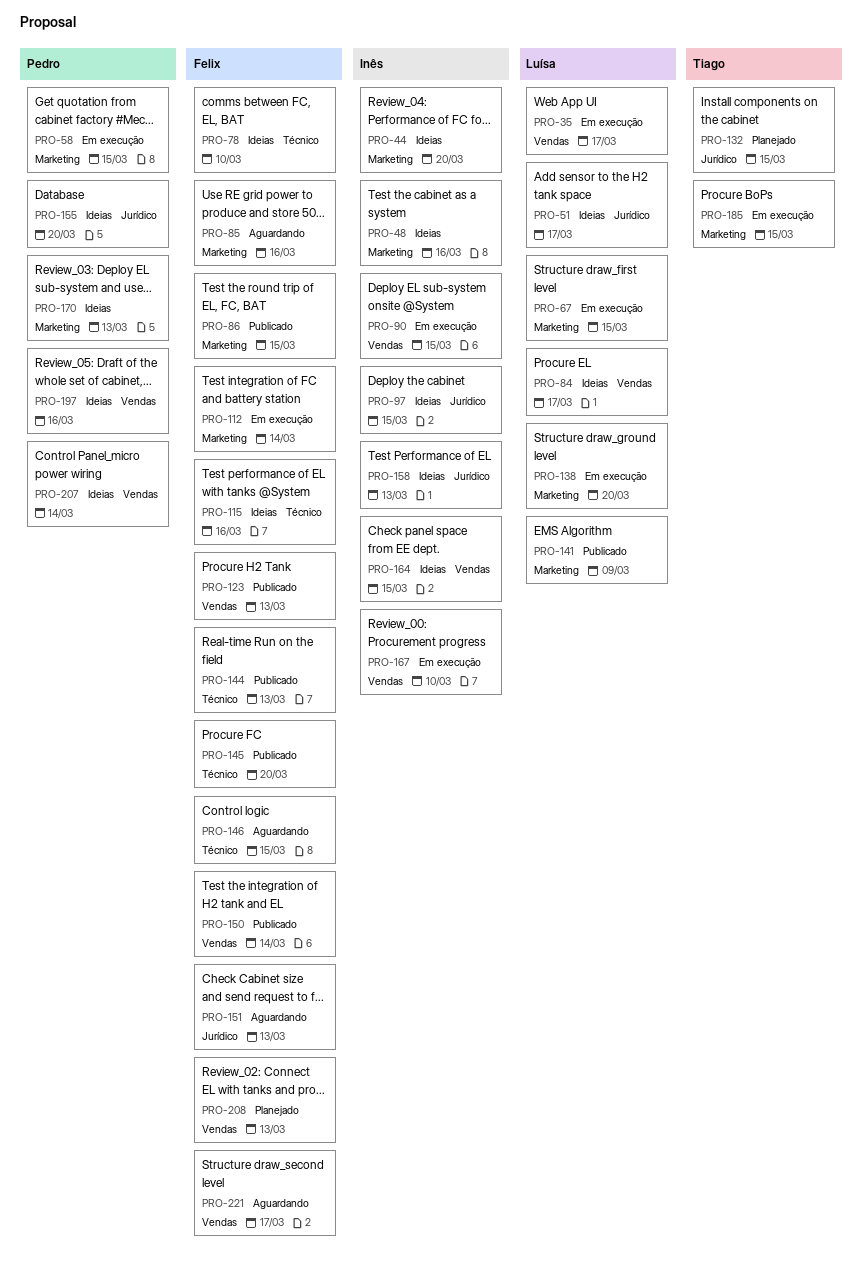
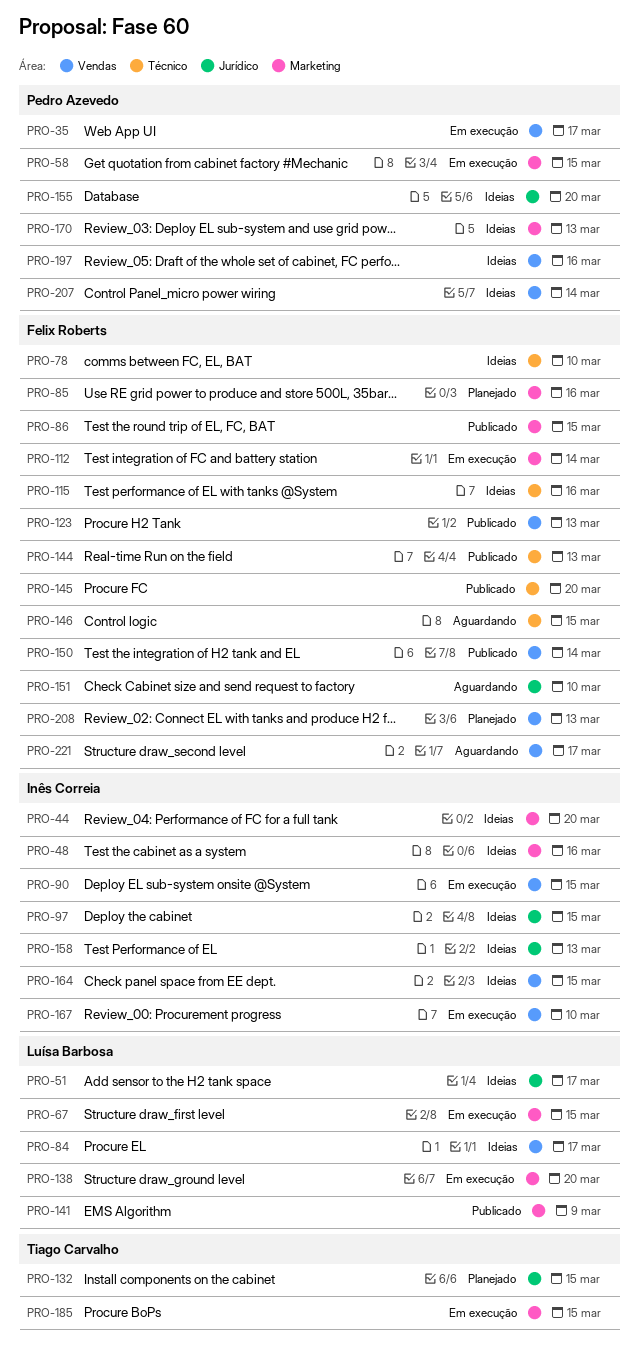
PRO-35, owner: Luísa Barbosa -> Pedro Azevedo
PRO-85, status: Aguardando -> Planejado
PRO-151, due: Mar 13 -> Mar 10

